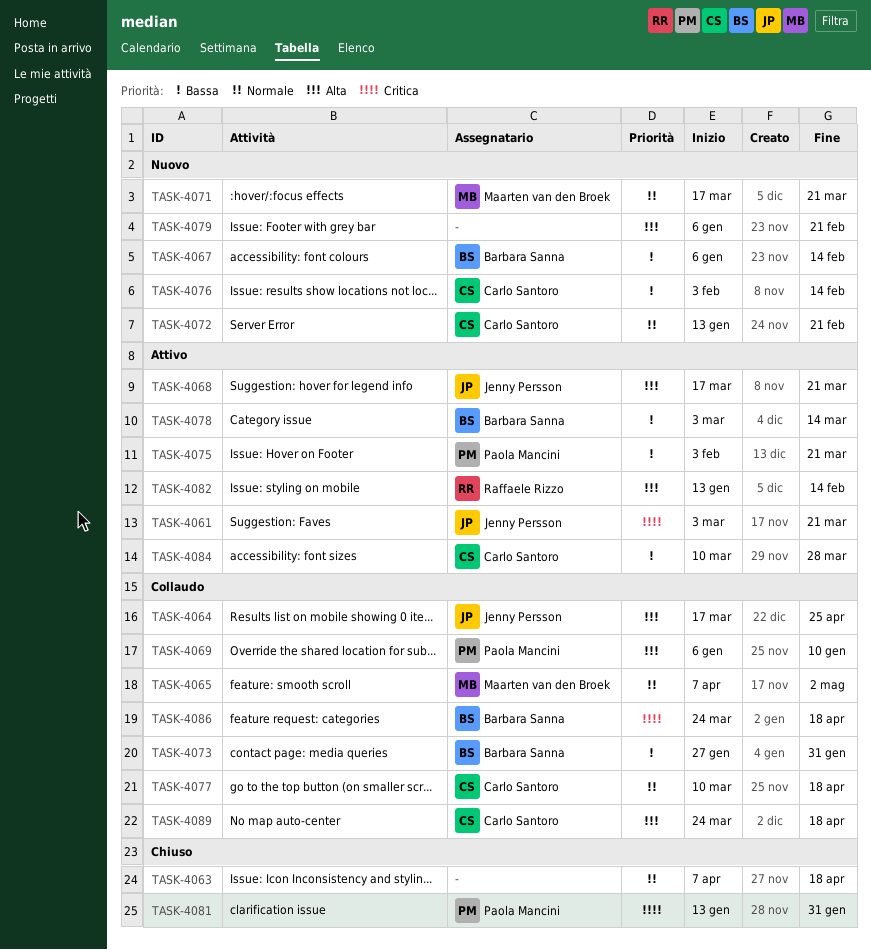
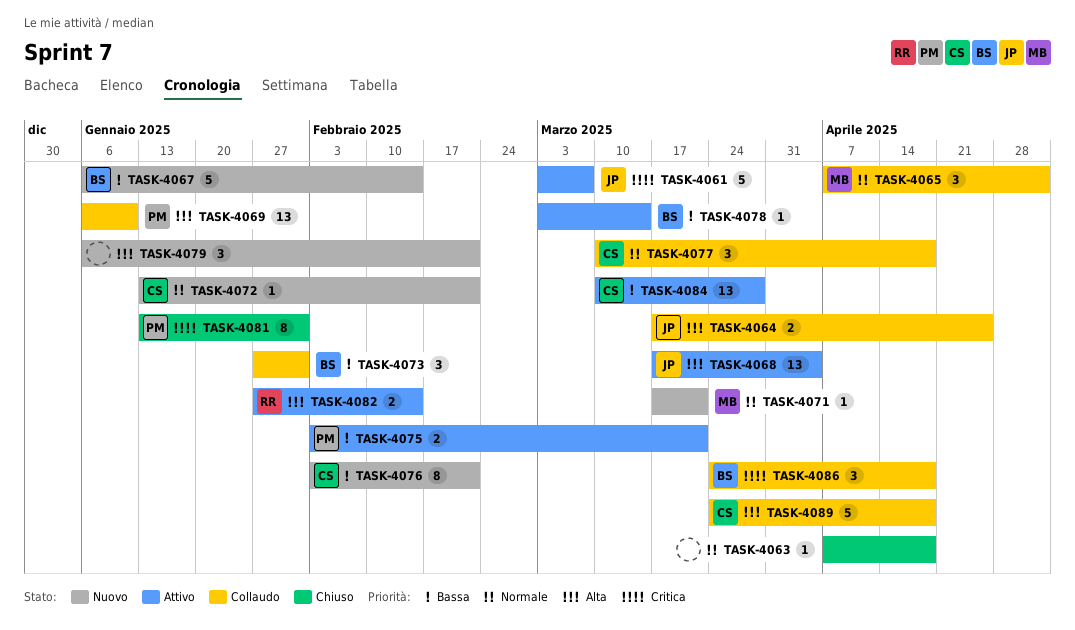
TASK-4061, due: Mar 21 -> Mar 7
TASK-4068, due: Mar 21 -> Apr 4
TASK-4076, due: Feb 14 -> Feb 21
TASK-4082, start: Jan 13 -> Jan 27

